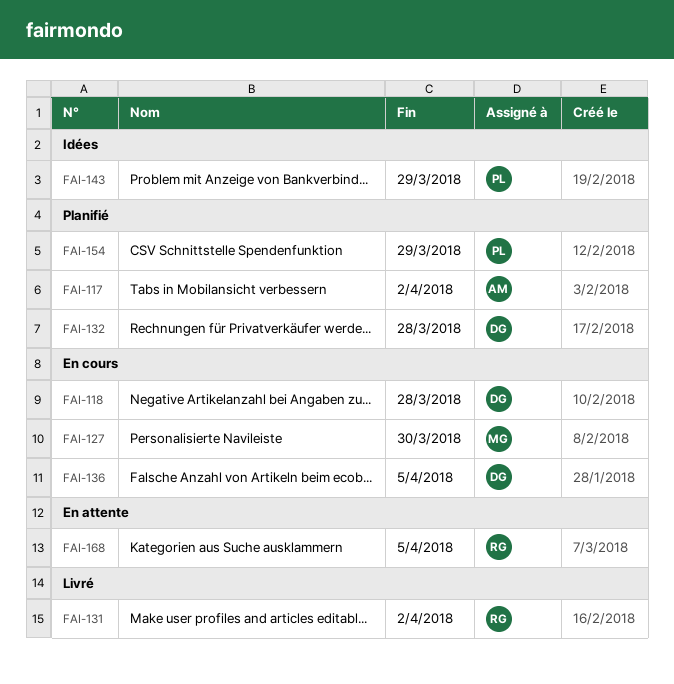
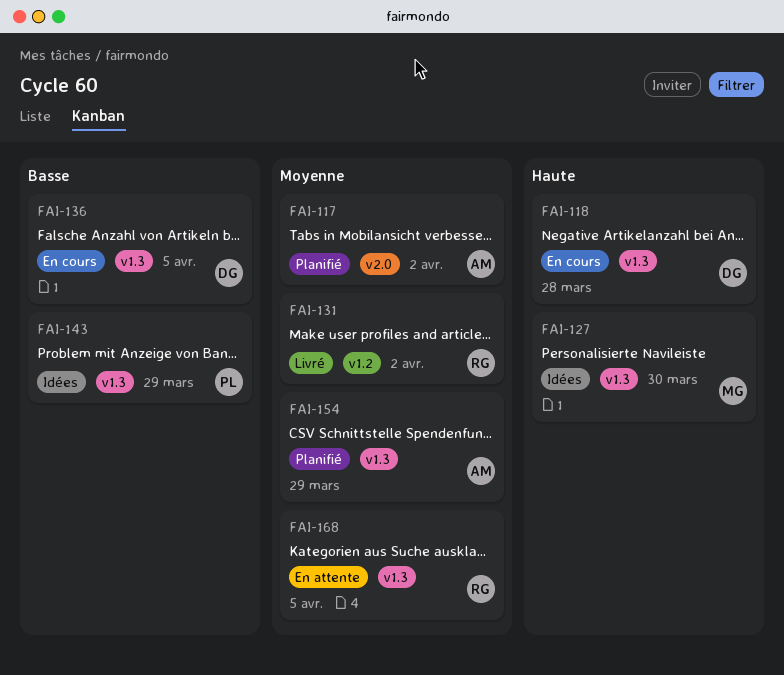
FAI-127, status: En cours -> Idées
FAI-132: present -> none
FAI-154, owner: PL -> AM

